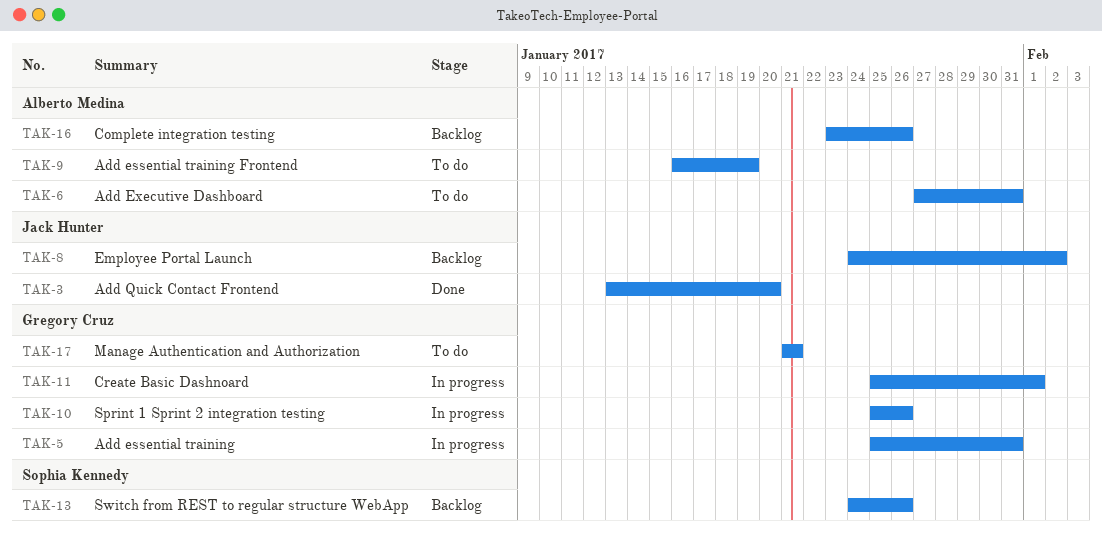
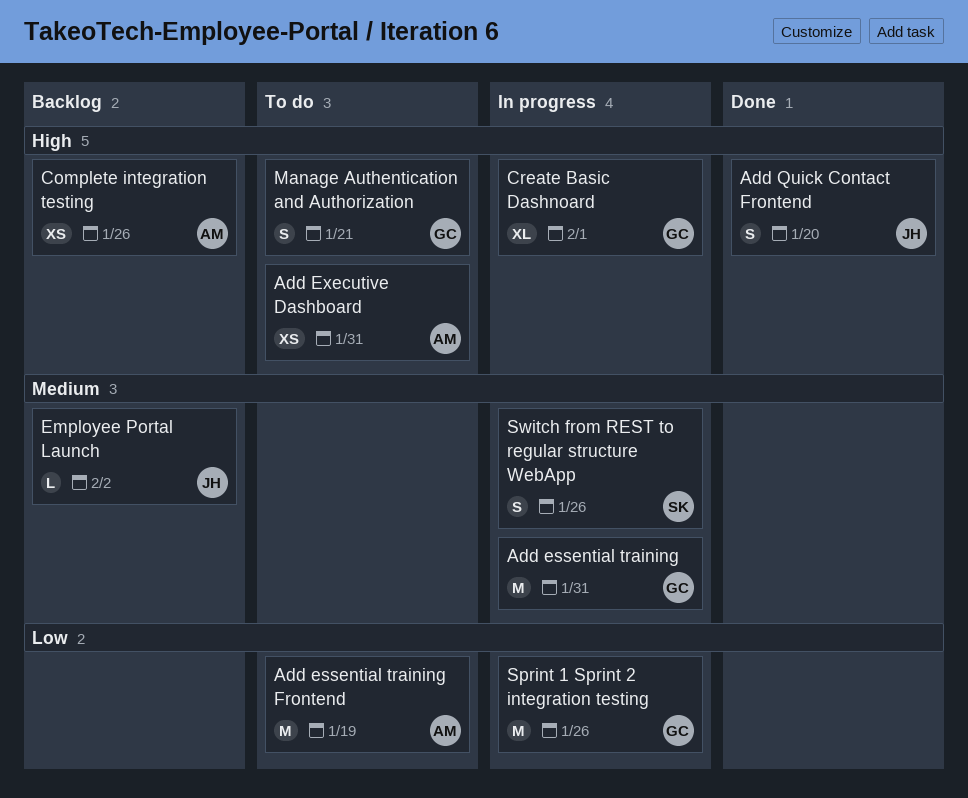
Switch from REST to regular structure WebApp, status: Backlog -> In progress

